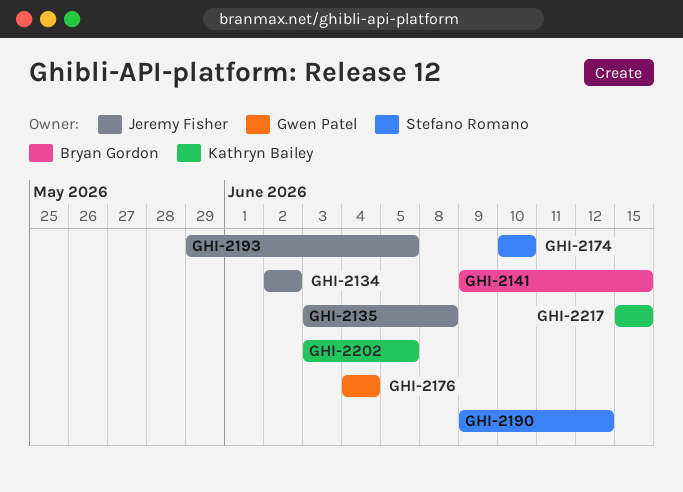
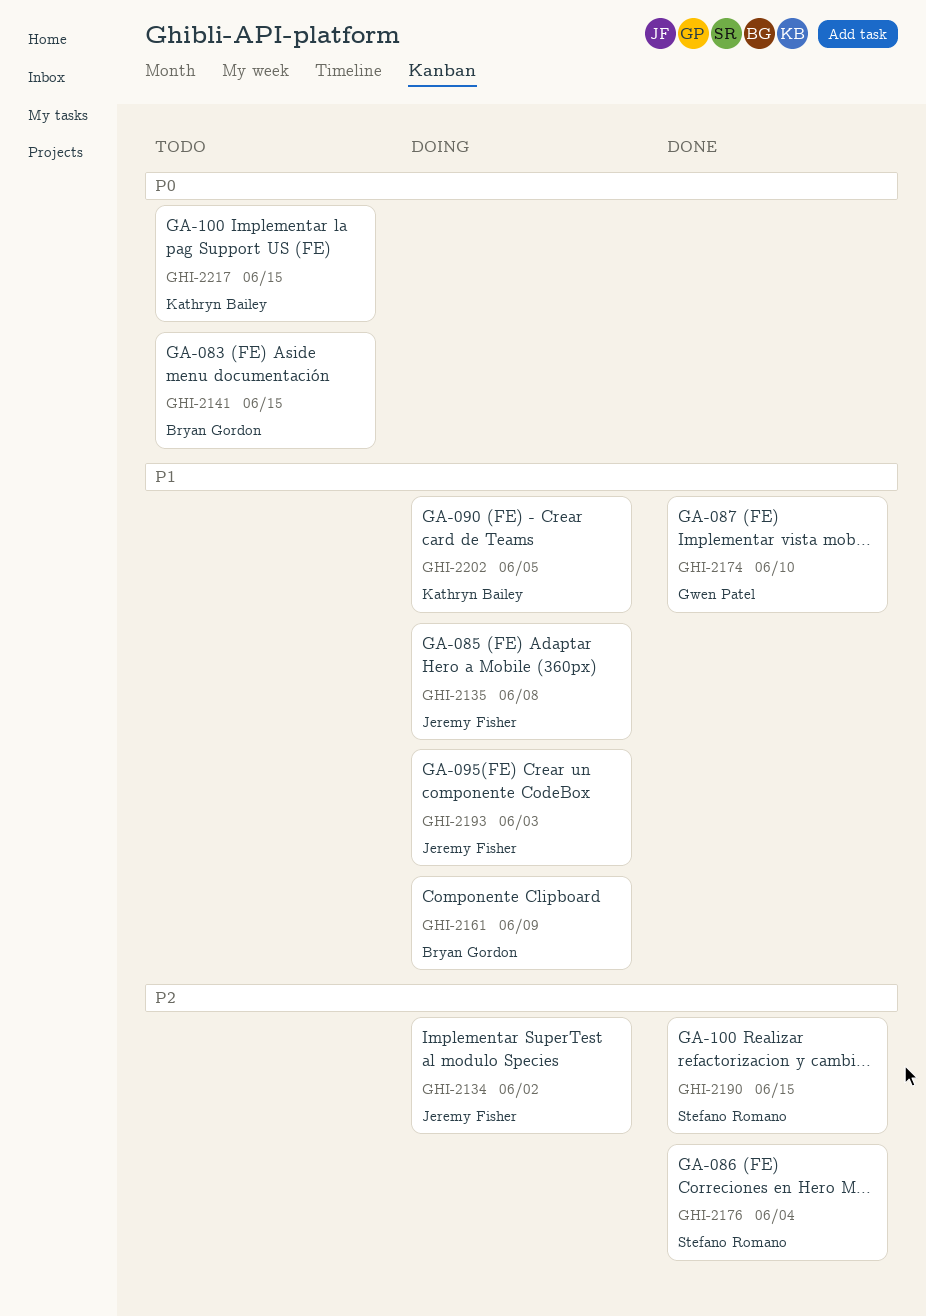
GHI-2161: none -> present
GHI-2174, owner: Stefano Romano -> Gwen Patel
GHI-2176, owner: Gwen Patel -> Stefano Romano
GHI-2190, due: Jun 12 -> Jun 15
GHI-2193, due: Jun 5 -> Jun 3

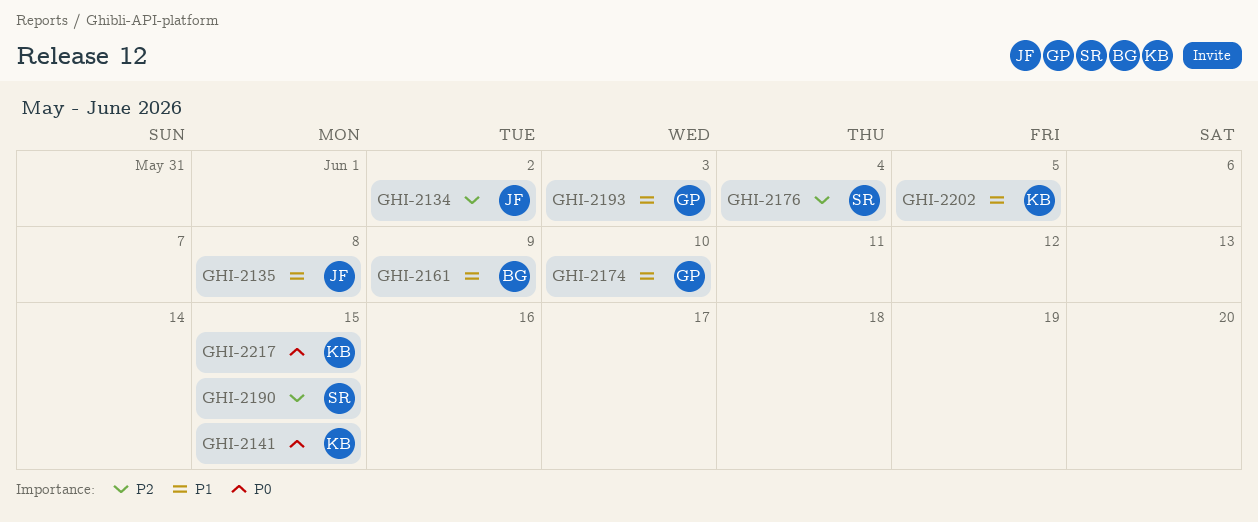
GHI-2141, owner: Bryan Gordon -> Kathryn Bailey
GHI-2193, owner: Jeremy Fisher -> Gwen Patel

